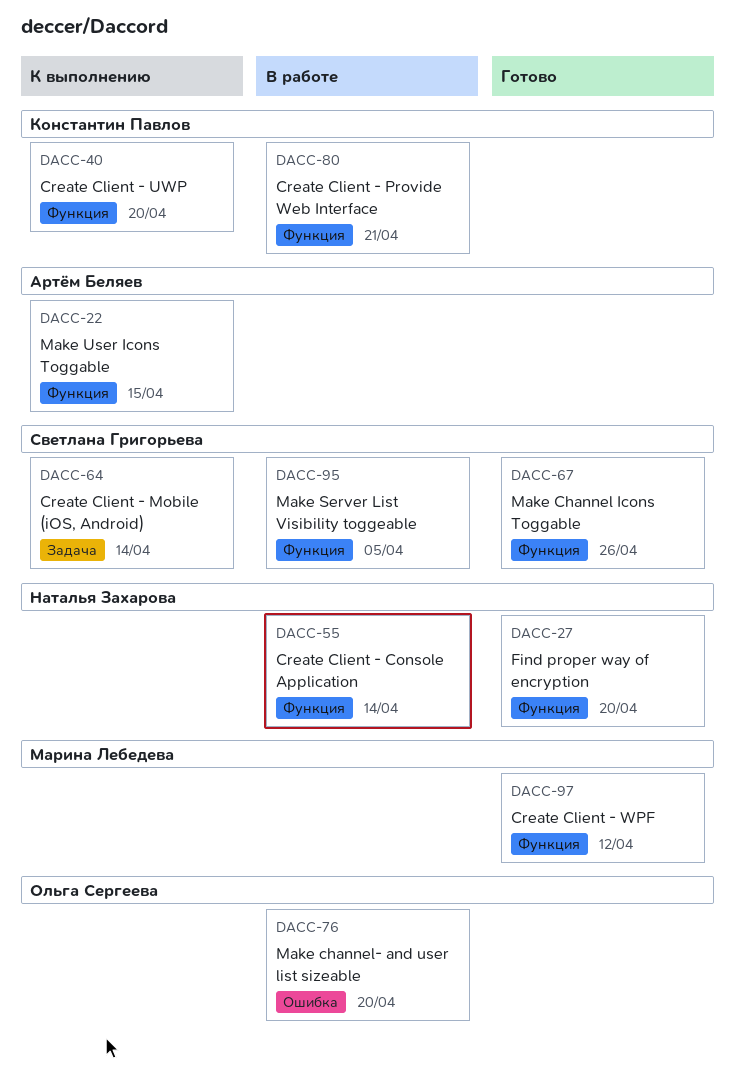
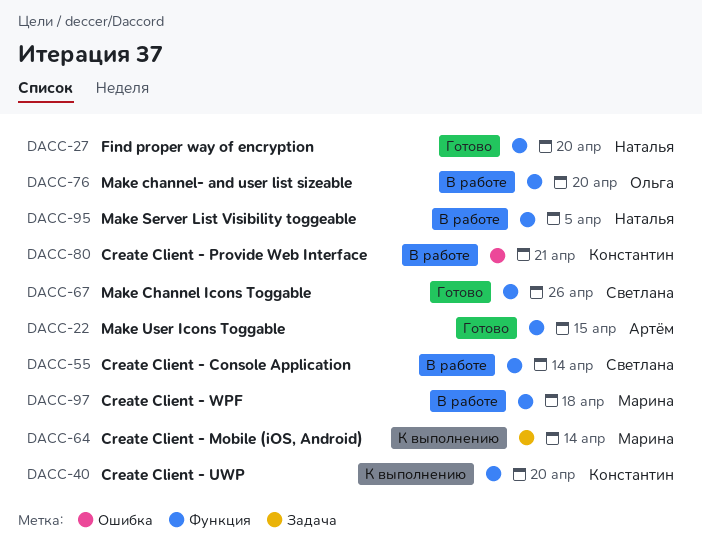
DACC-22, status: К выполнению -> Готово
DACC-55, owner: Наталья Захарова -> Светлана Григорьева
DACC-64, owner: Светлана Григорьева -> Марина Лебедева
DACC-76, label: Ошибка -> Функция
DACC-80, label: Функция -> Ошибка
DACC-95, owner: Светлана Григорьева -> Наталья Захарова
DACC-97, status: Готово -> В работе
DACC-97, due: Apr 12 -> Apr 18

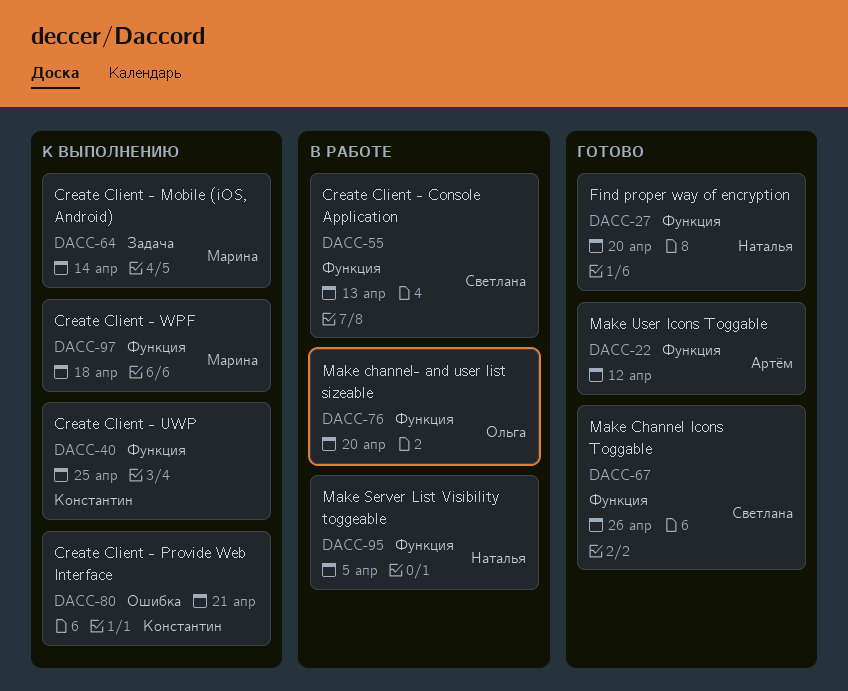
DACC-22, due: Apr 15 -> Apr 12
DACC-40, due: Apr 20 -> Apr 25
DACC-55, due: Apr 14 -> Apr 13
DACC-80, status: В работе -> К выполнению
DACC-97, status: В работе -> К выполнению

